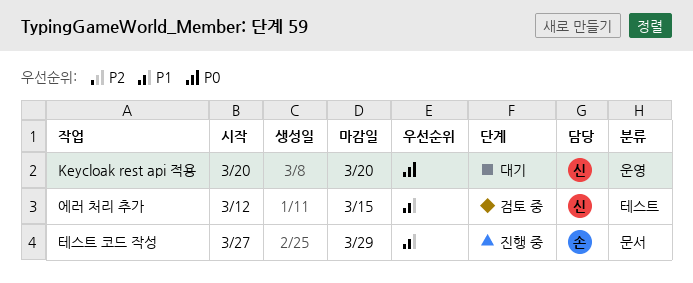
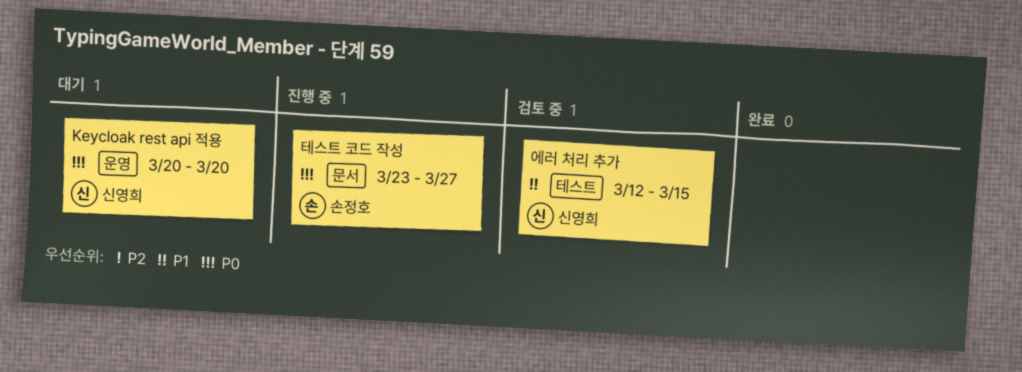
테스트 코드 작성, priority: P1 -> P0
테스트 코드 작성, start: Mar 27 -> Mar 23
테스트 코드 작성, due: Mar 29 -> Mar 27

